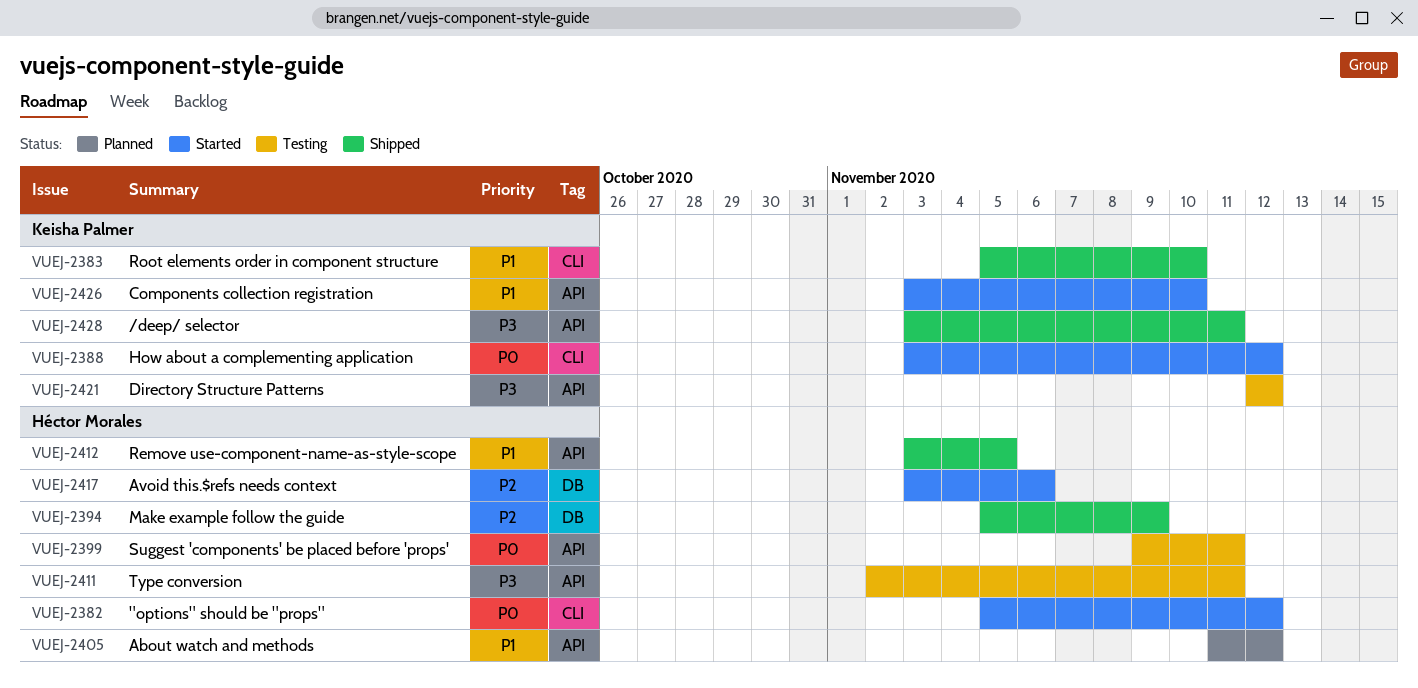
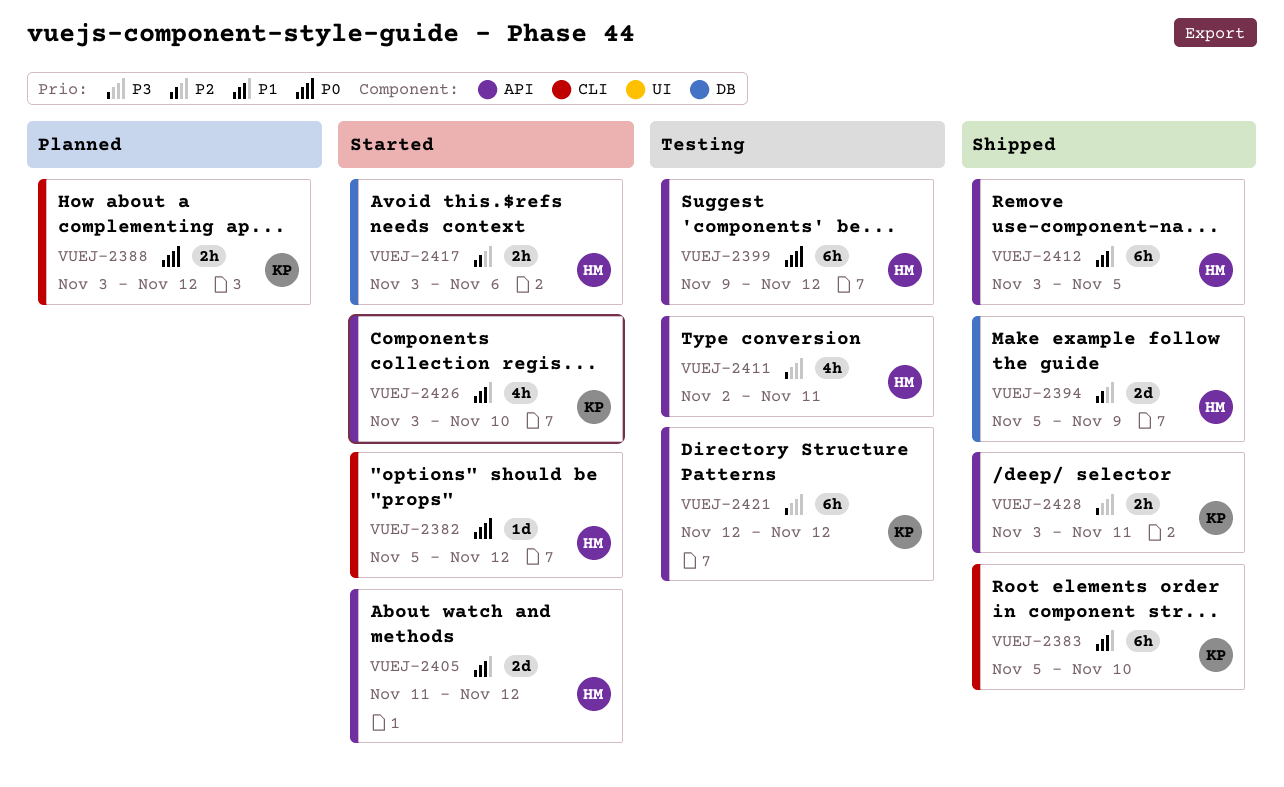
VUEJ-2388, status: Started -> Planned
VUEJ-2399, due: Nov 11 -> Nov 12
VUEJ-2405, status: Planned -> Started

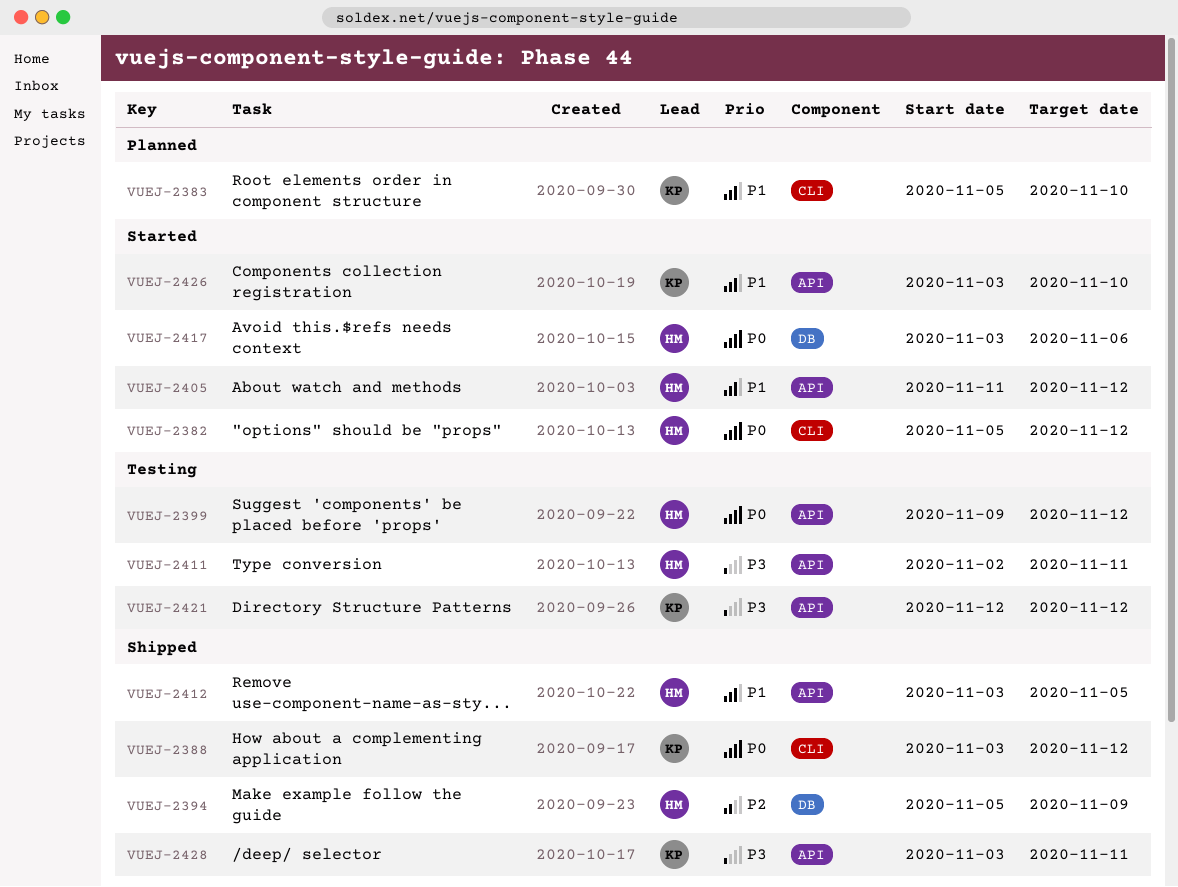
VUEJ-2383, status: Shipped -> Planned
VUEJ-2388, status: Planned -> Shipped
VUEJ-2417, priority: P2 -> P0

